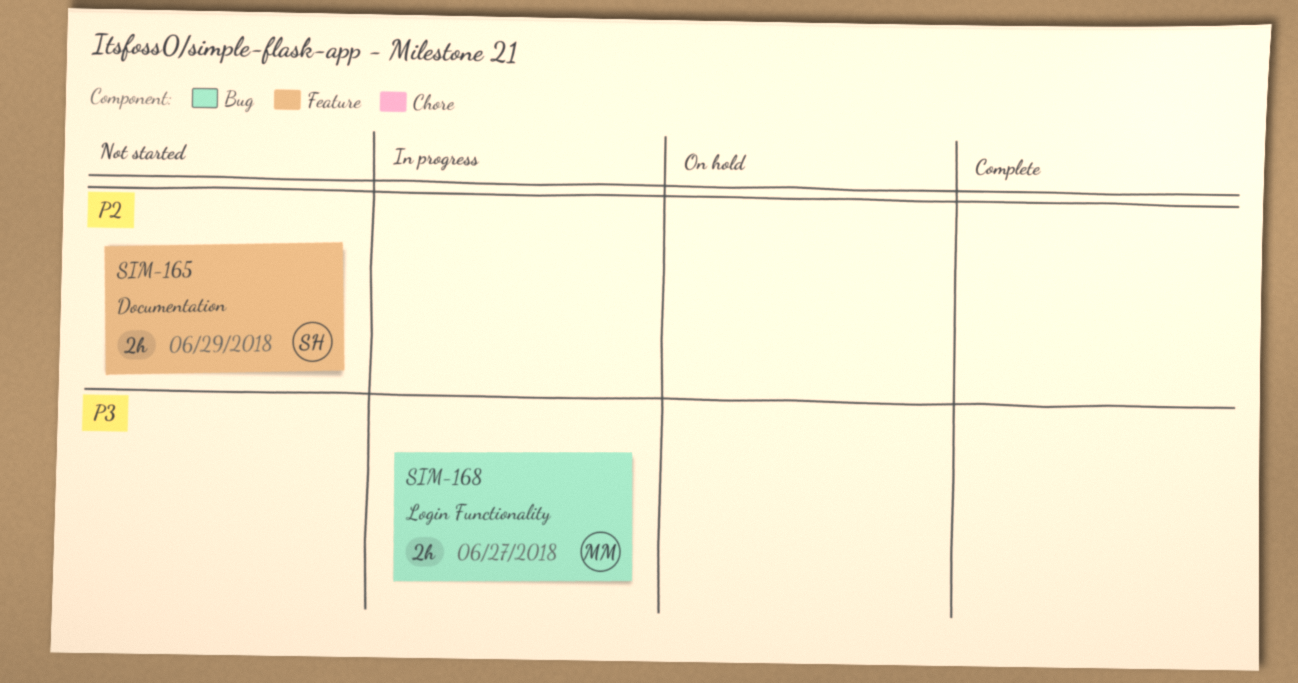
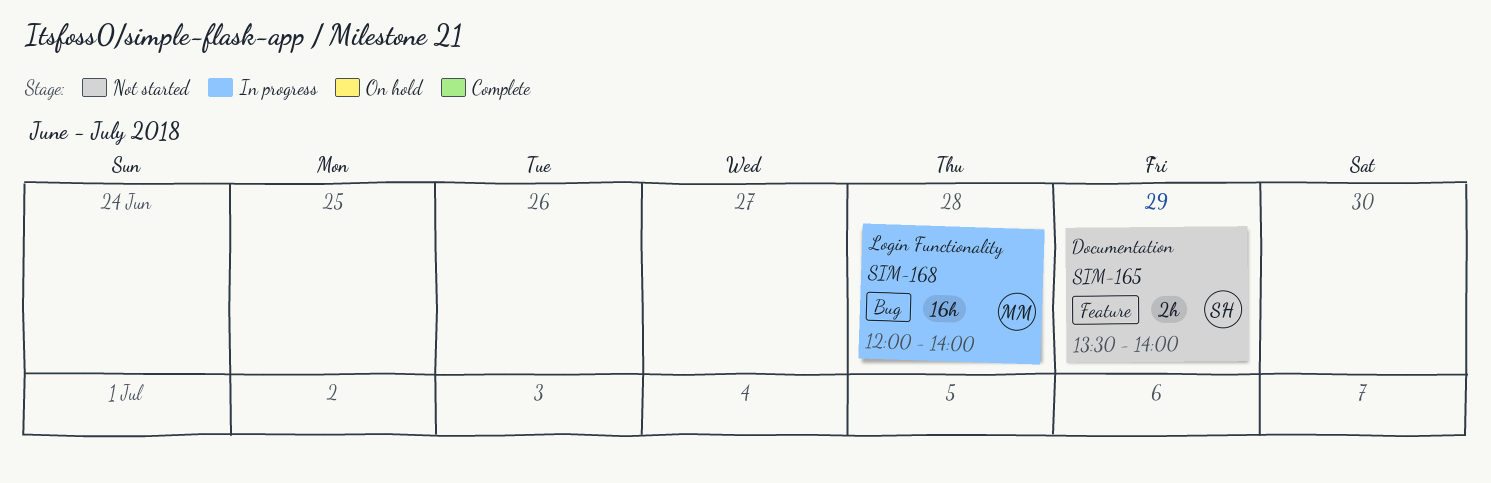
SIM-168, estimate: 2h -> 16h
SIM-168, day: Jun 27 -> Jun 28

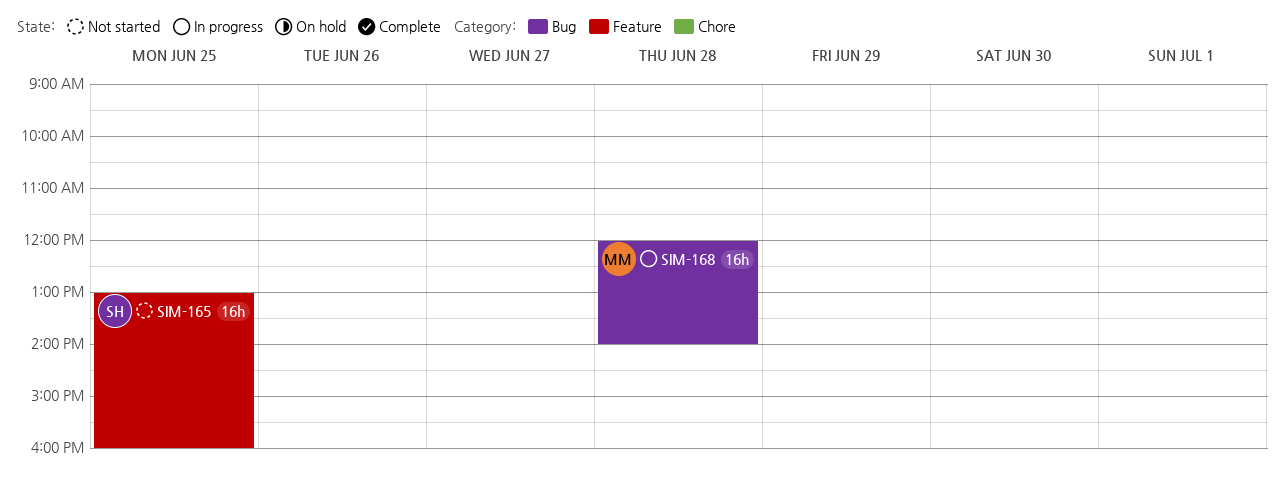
SIM-165, estimate: 2h -> 16h
SIM-165, day: Jun 29 -> Jun 25
SIM-165, begins: 13:30 -> 13:00
SIM-165, ends: 14:00 -> 16:00

